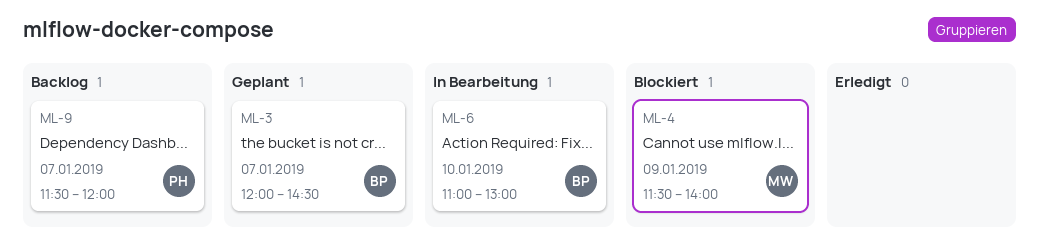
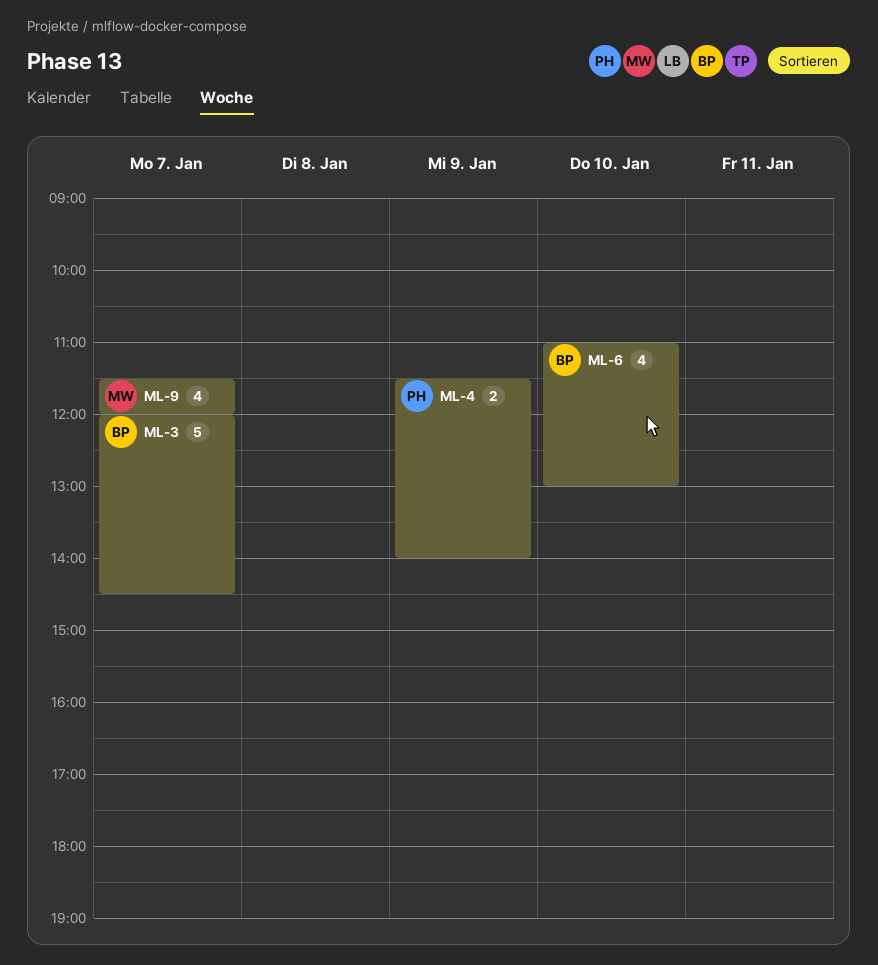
ML-4, owner: MW -> PH
ML-9, owner: PH -> MW

